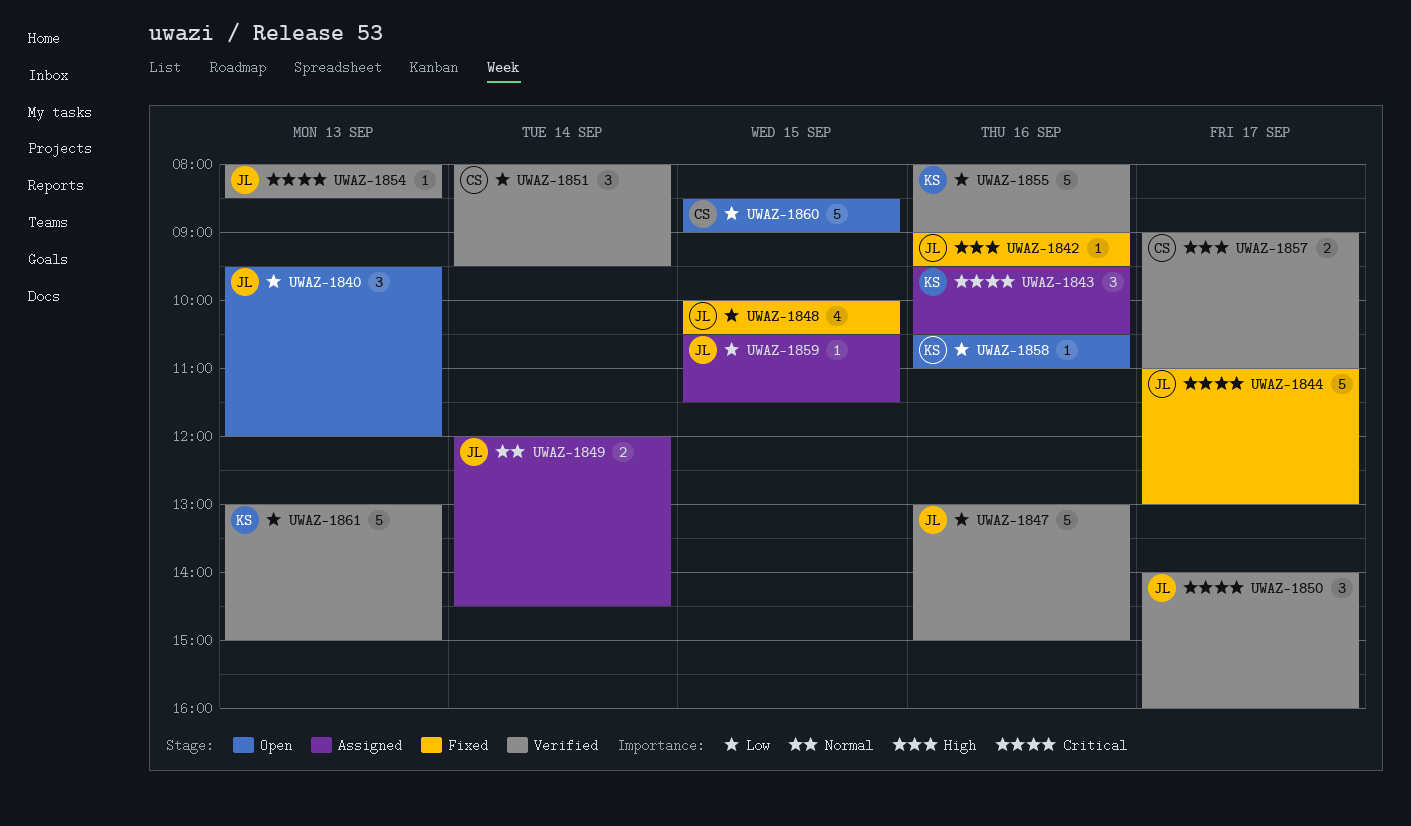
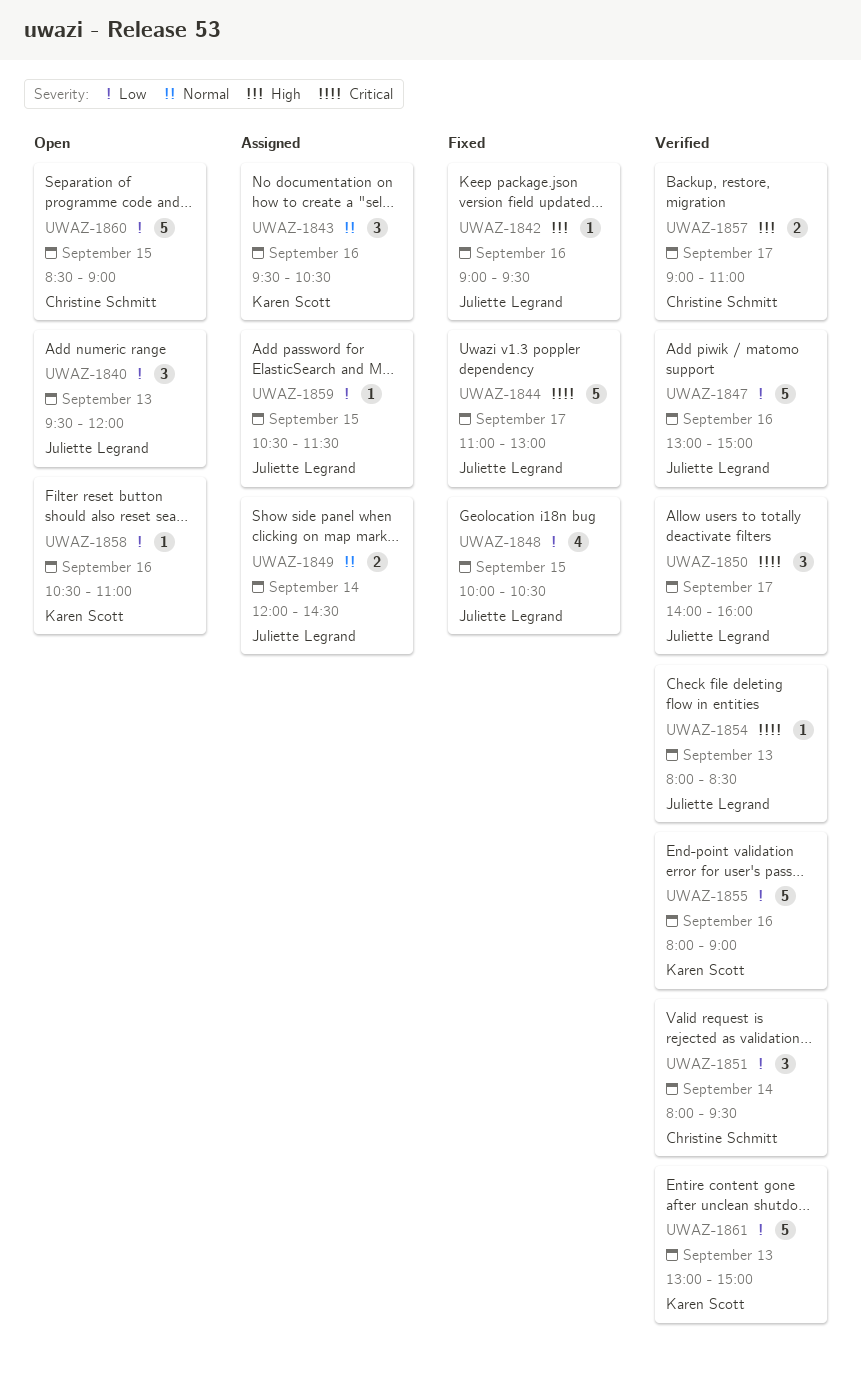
UWAZ-1843, priority: Critical -> Normal

